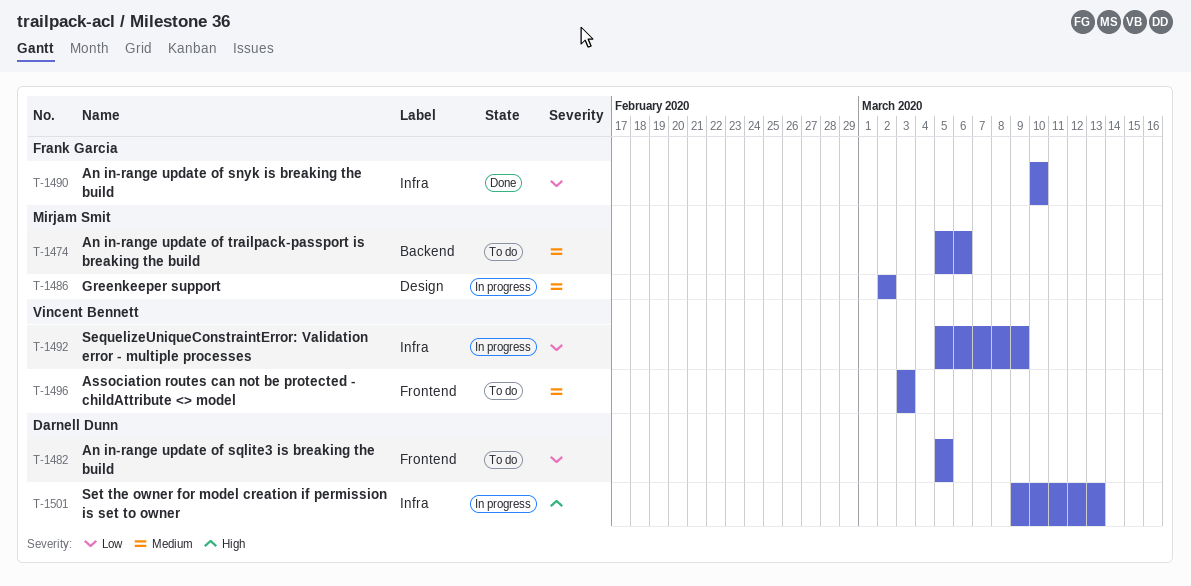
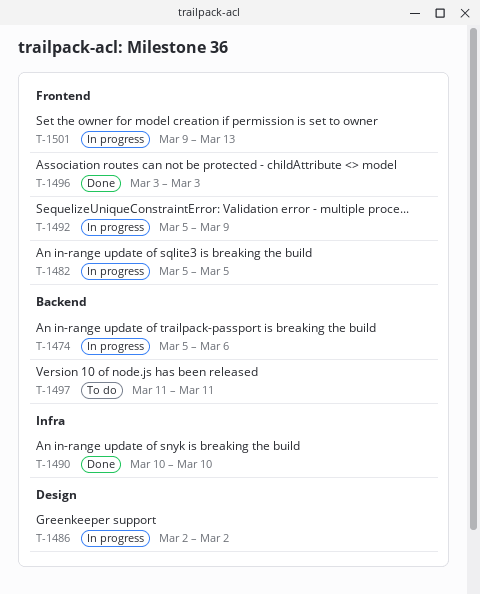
T-1474, status: To do -> In progress
T-1482, status: To do -> In progress
T-1492, label: Infra -> Frontend
T-1496, status: To do -> Done
T-1497: none -> present
T-1501, label: Infra -> Frontend

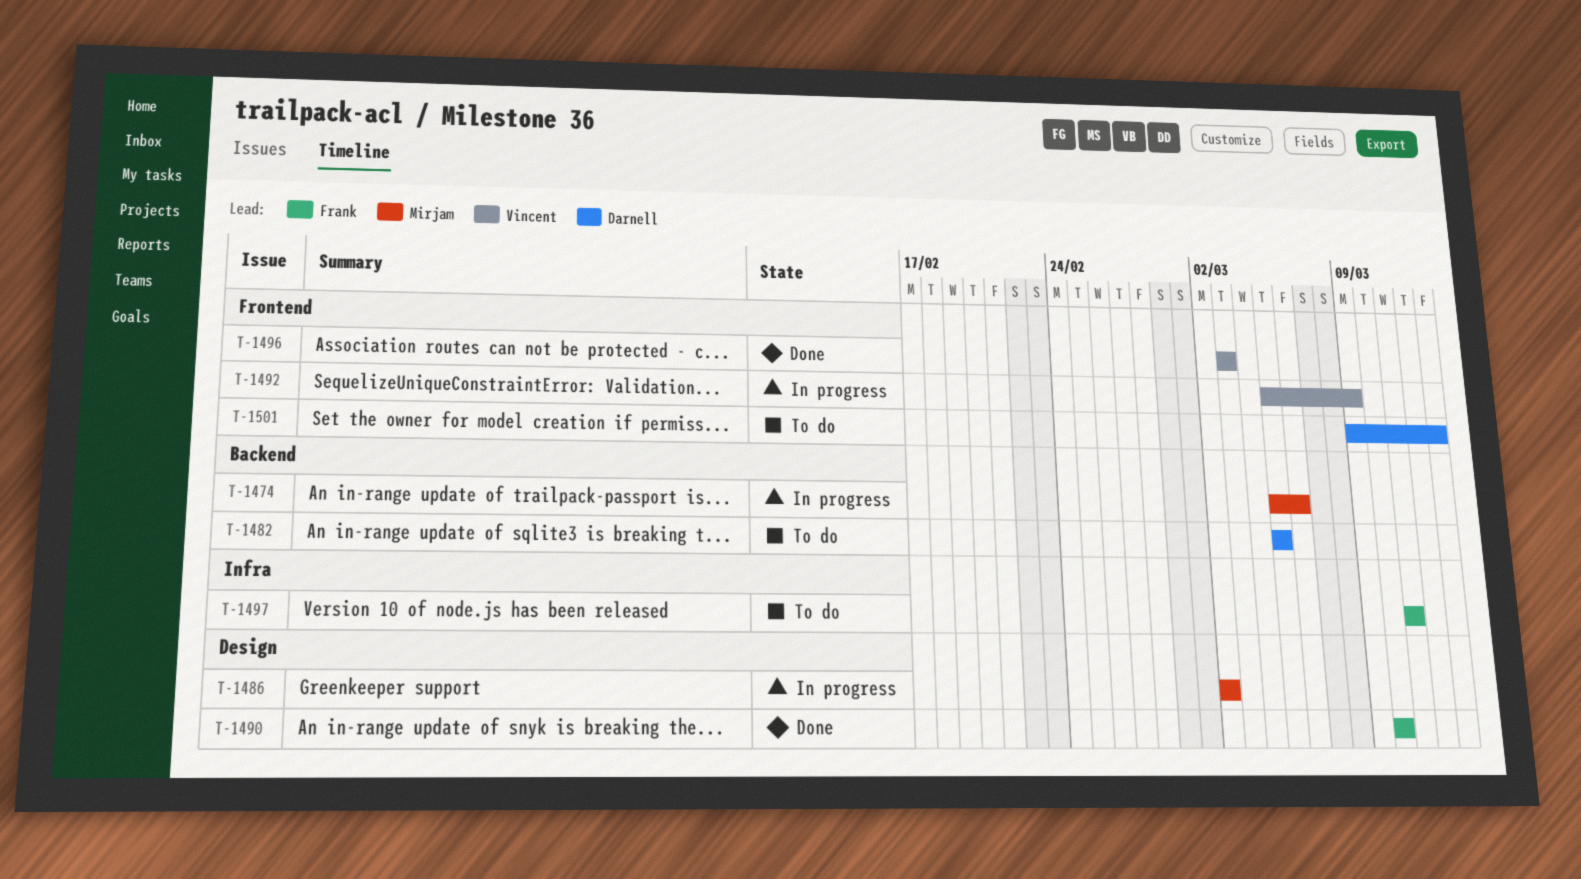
T-1482, status: In progress -> To do
T-1482, label: Frontend -> Backend
T-1490, label: Infra -> Design
T-1497, label: Backend -> Infra
T-1501, status: In progress -> To do

